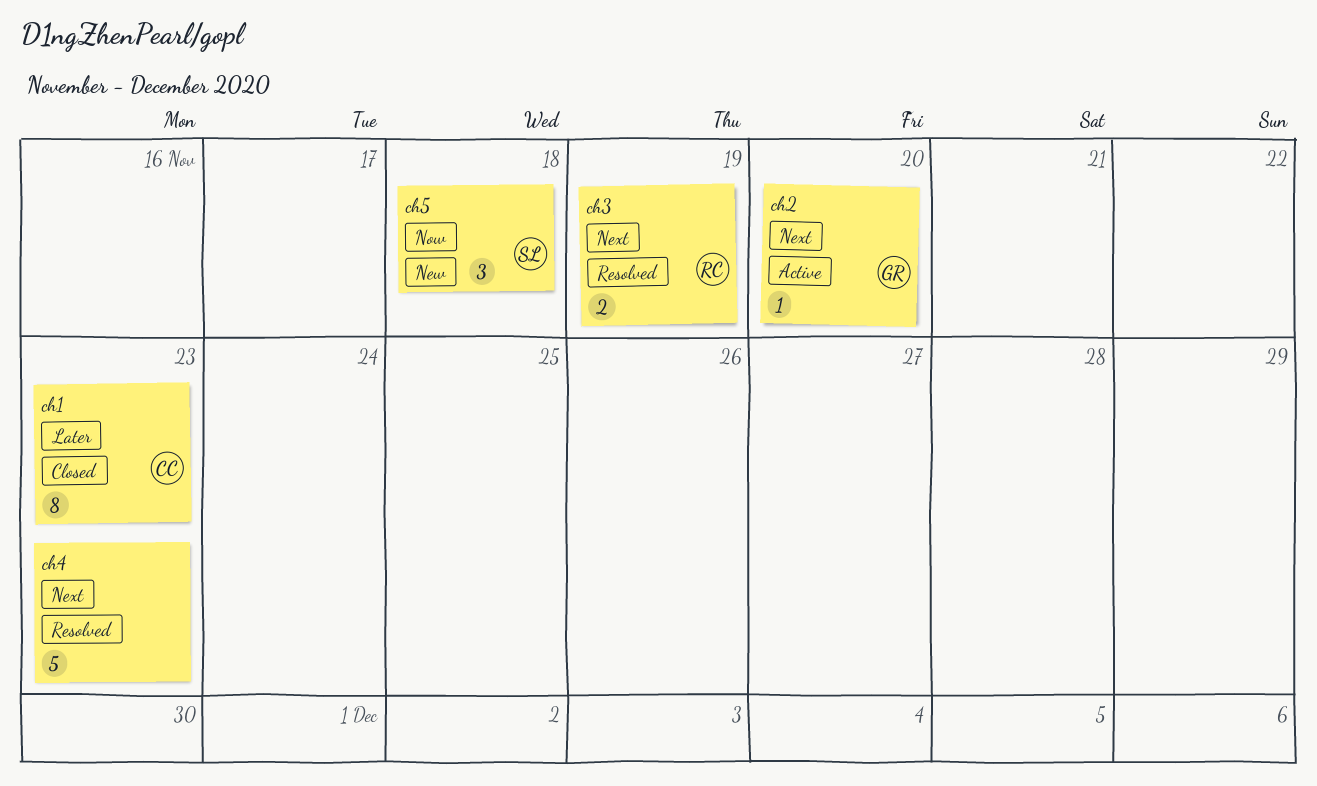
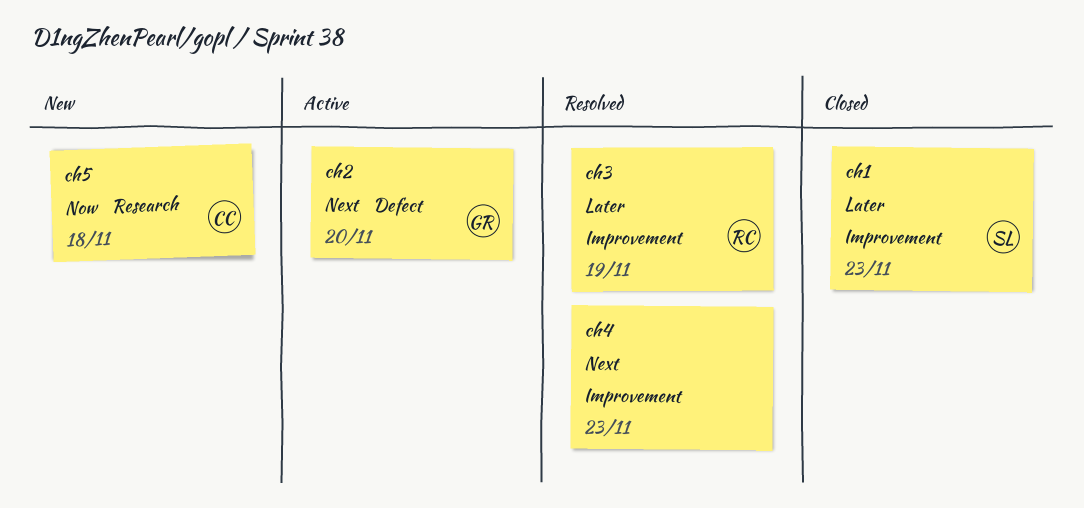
ch1, owner: CC -> SL
ch3, priority: Next -> Later
ch5, owner: SL -> CC

